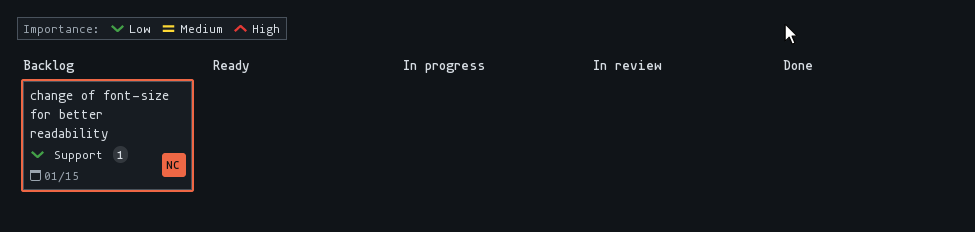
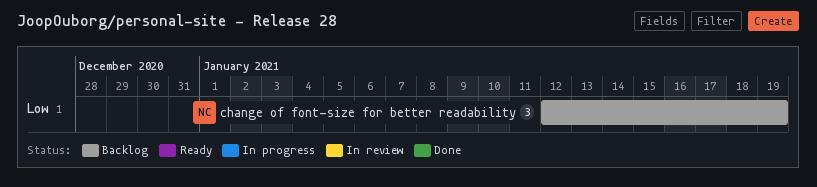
change of font-size for better readability, estimate: 1 -> 3
change of font-size for better readability, due: Jan 15 -> Jan 19

